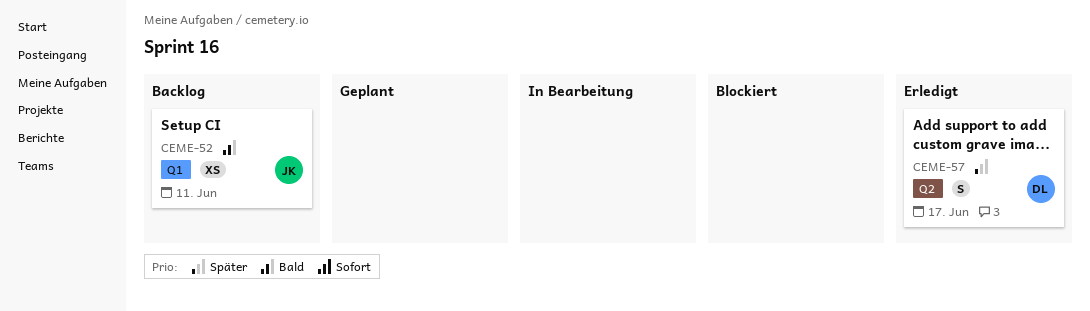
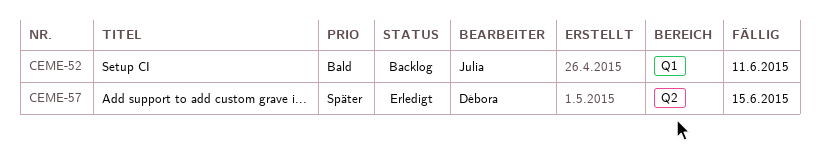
CEME-57, due: Jun 17 -> Jun 15

